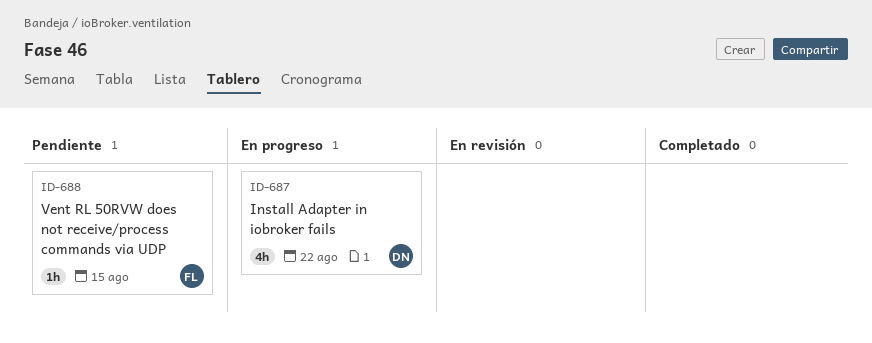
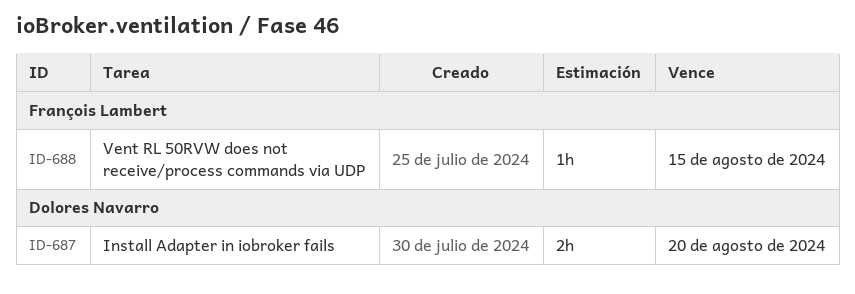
ID-687, estimate: 4h -> 2h
ID-687, due: Aug 22 -> Aug 20

